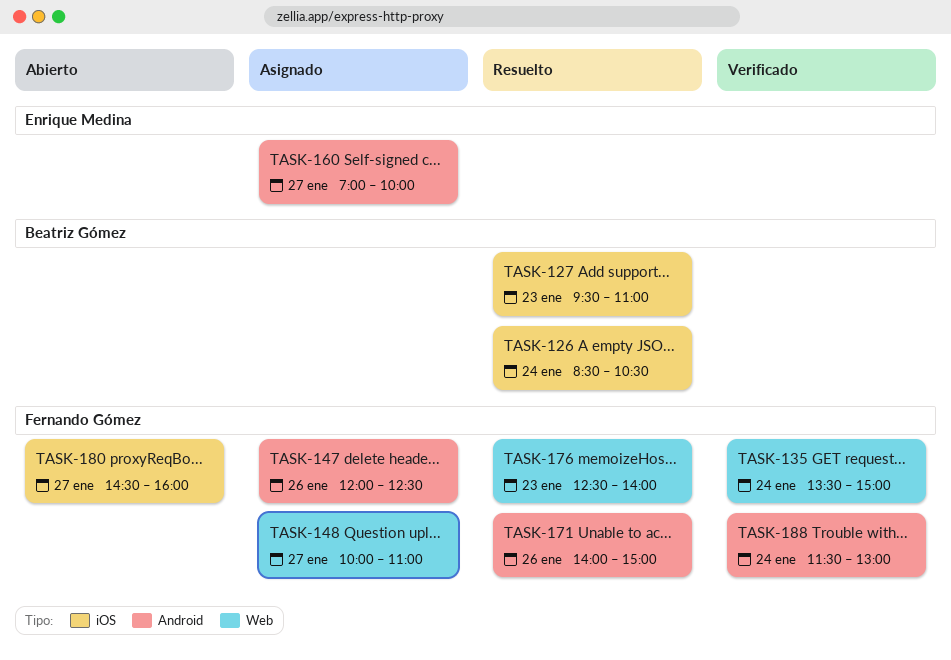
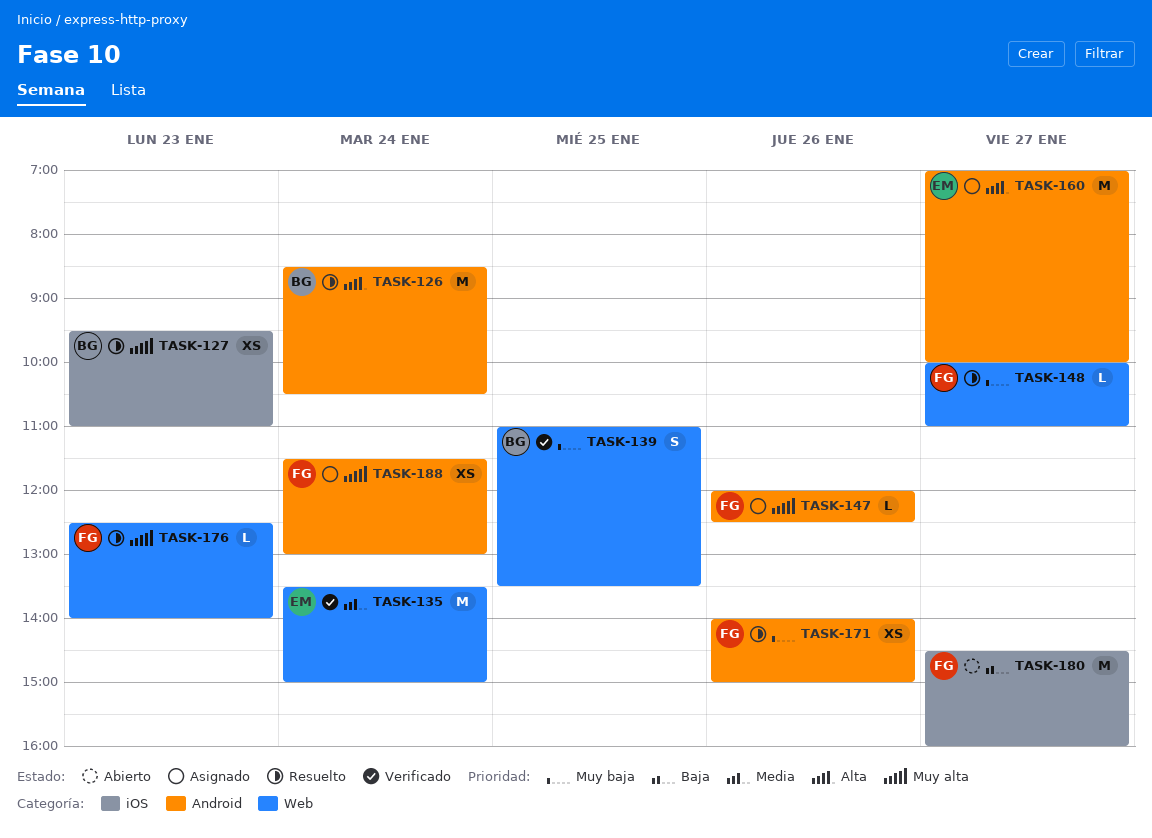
TASK-126, label: iOS -> Android
TASK-135, owner: Fernando Gómez -> Enrique Medina
TASK-139: none -> present
TASK-148, status: Asignado -> Resuelto
TASK-188, status: Verificado -> Asignado

